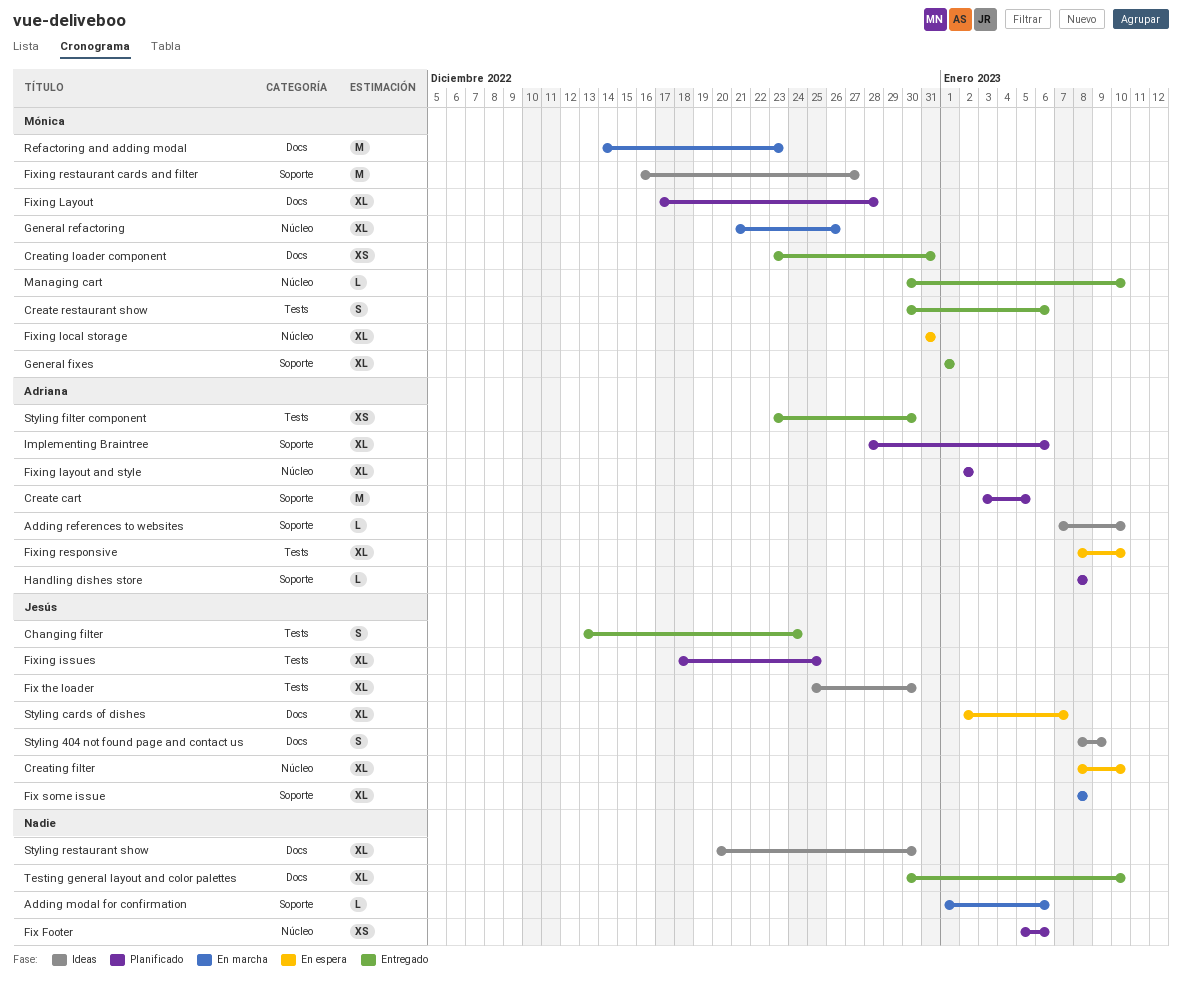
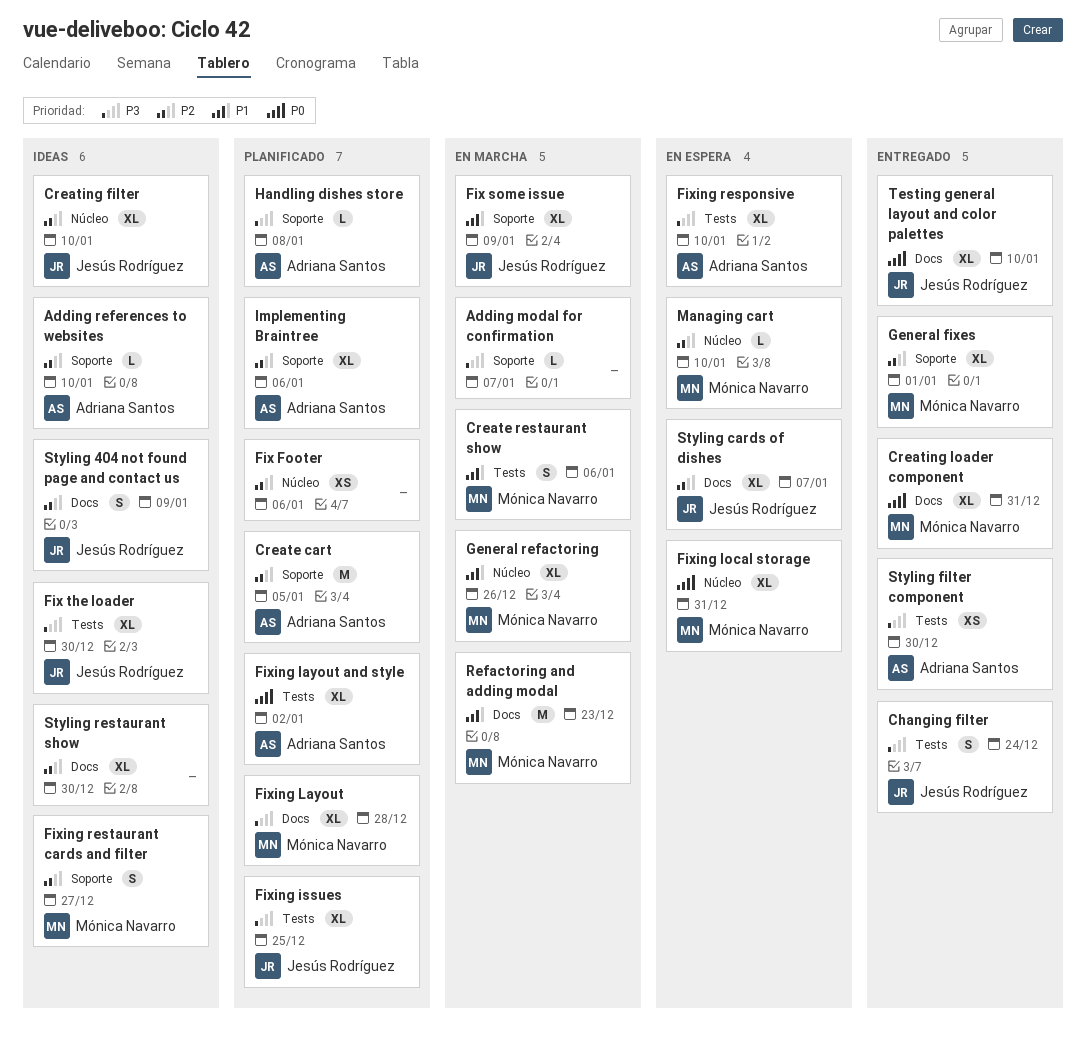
Adding modal for confirmation, due: Jan 6 -> Jan 7
Create restaurant show, status: Entregado -> En marcha
Creating filter, status: En espera -> Ideas
Creating loader component, estimate: XS -> XL
Fix some issue, due: Jan 8 -> Jan 9
Fixing layout and style, label: Núcleo -> Tests
Fixing restaurant cards and filter, estimate: M -> S
Managing cart, status: Entregado -> En espera
Testing general layout and color palettes, owner: none -> Jesús Rodríguez

